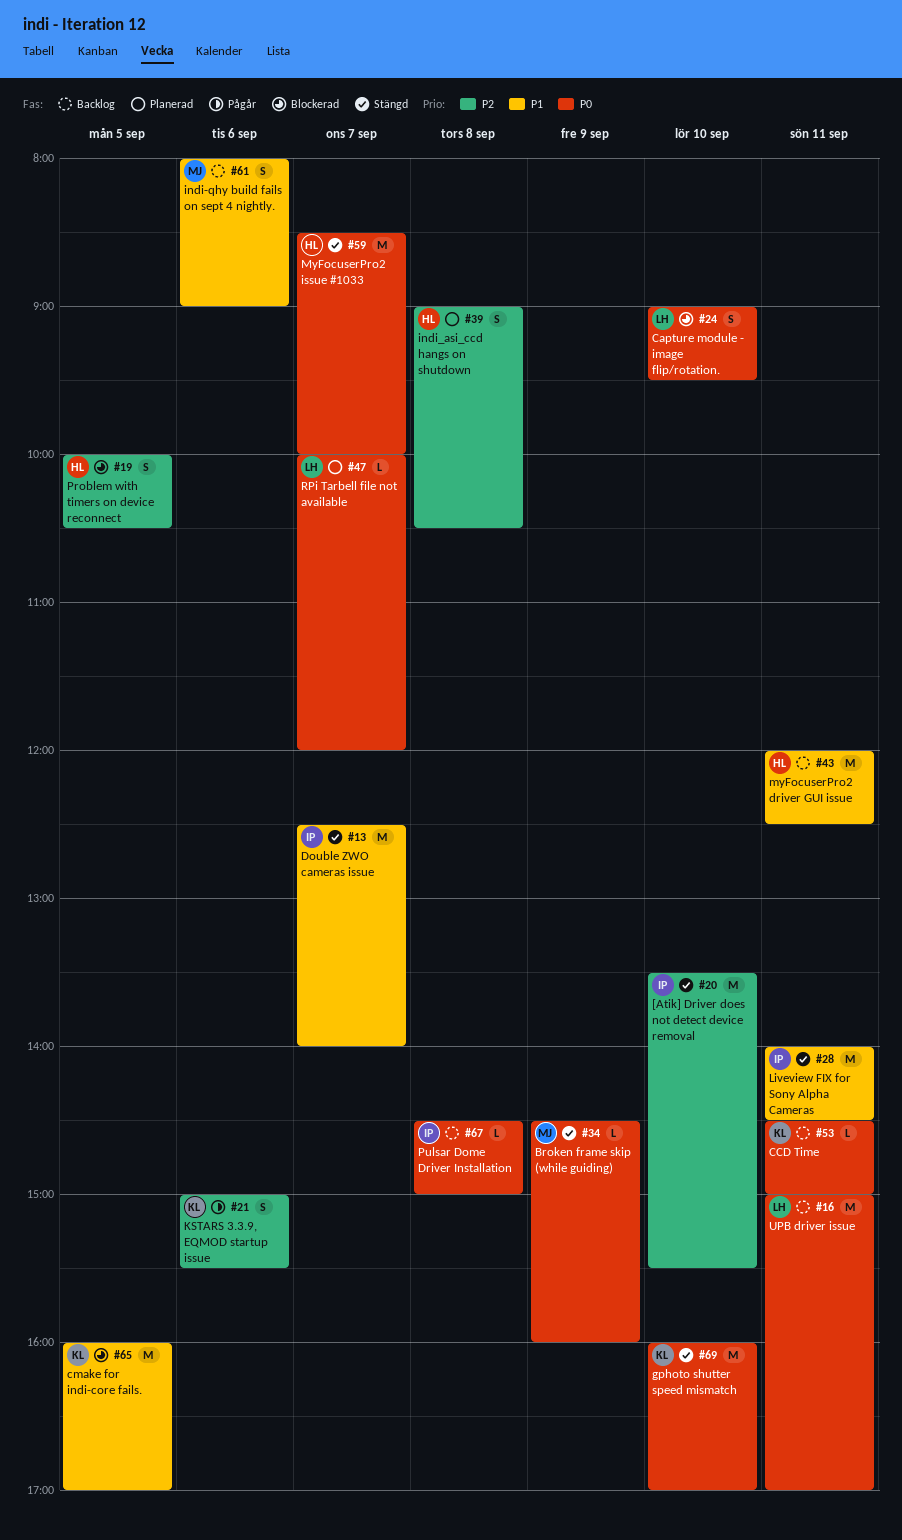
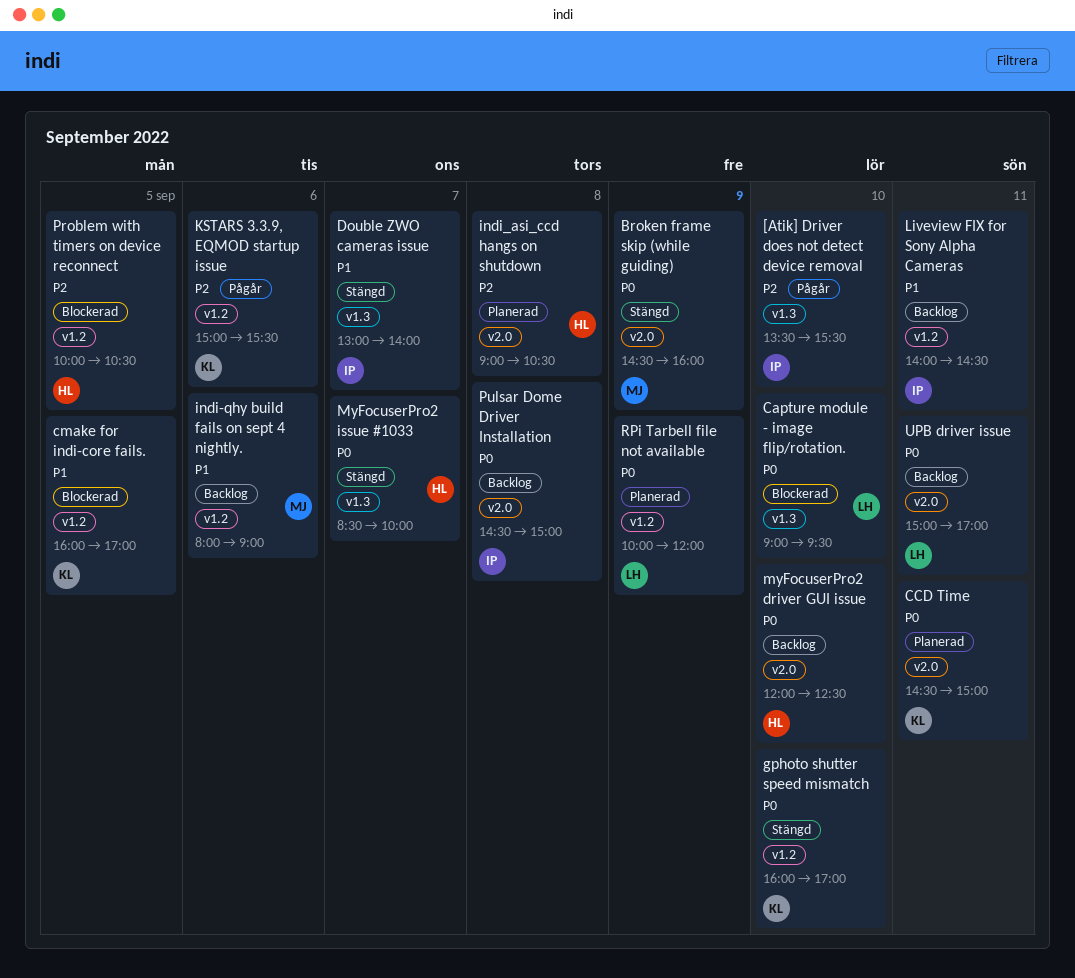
[Atik] Driver does not detect device removal, status: Stängd -> Pågår
CCD Time, status: Backlog -> Planerad
Double ZWO cameras issue, begins: 12:30 -> 13:00
Liveview FIX for Sony Alpha Cameras, status: Stängd -> Backlog
myFocuserPro2 driver GUI issue, priority: P1 -> P0
myFocuserPro2 driver GUI issue, day: Sep 11 -> Sep 10
RPi Tarbell file not available, day: Sep 7 -> Sep 9

